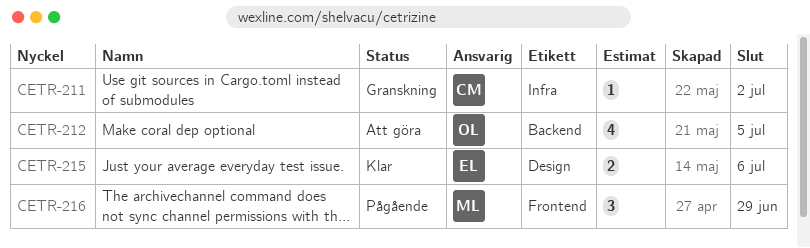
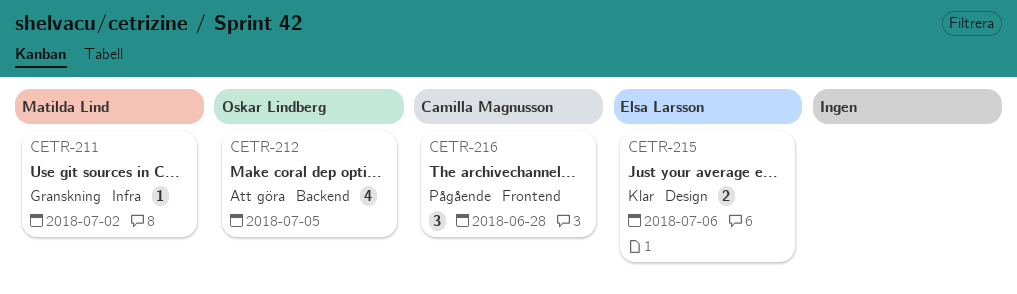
CETR-211, owner: Camilla Magnusson -> Matilda Lind
CETR-216, owner: Matilda Lind -> Camilla Magnusson
CETR-216, due: Jun 29 -> Jun 28

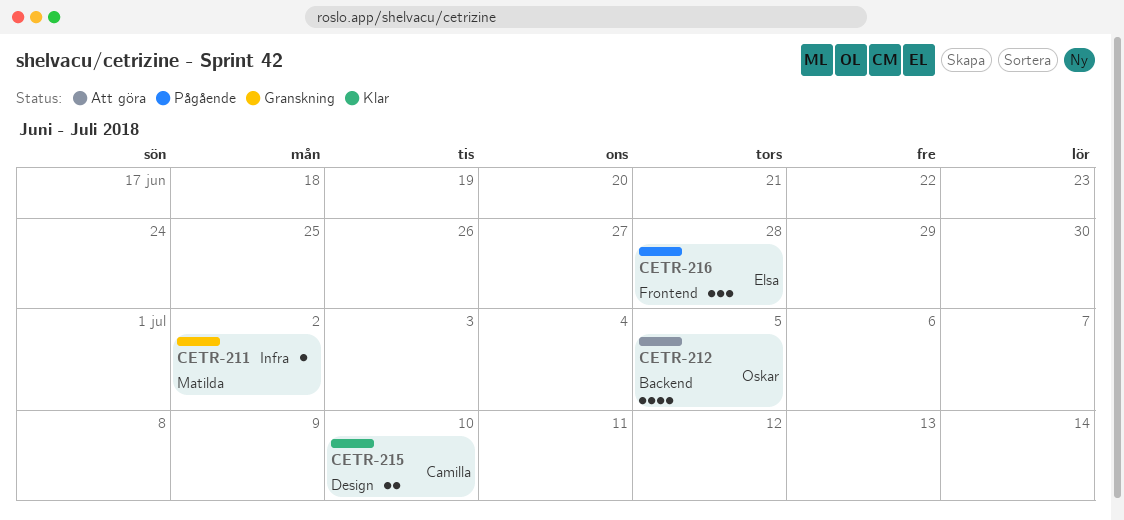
CETR-215, owner: Elsa Larsson -> Camilla Magnusson
CETR-215, due: Jul 6 -> Jul 10
CETR-216, owner: Camilla Magnusson -> Elsa Larsson

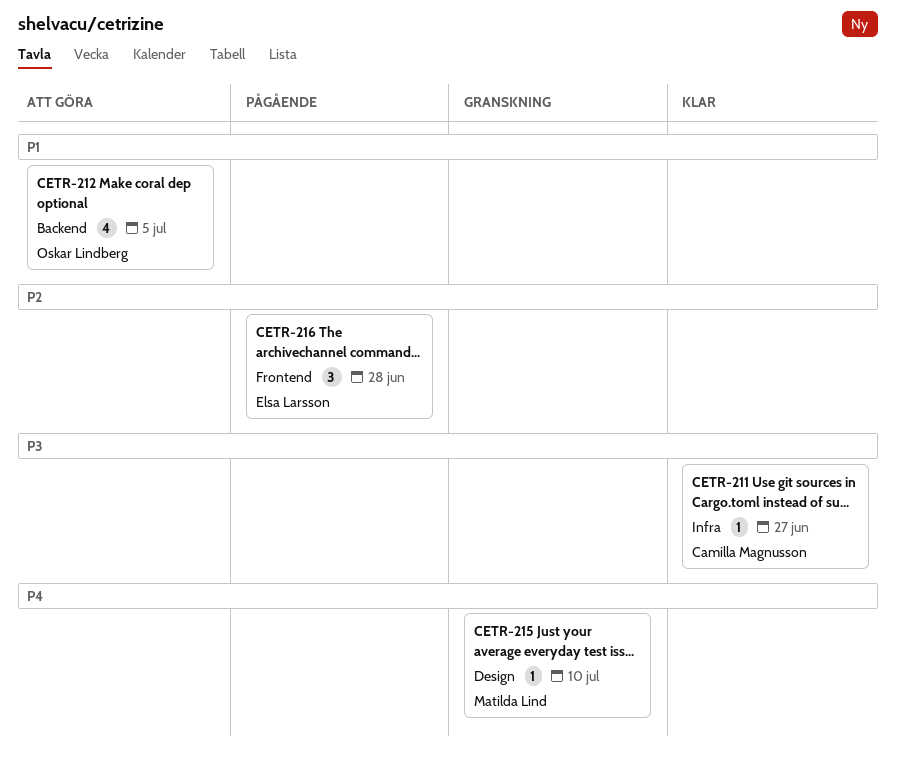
CETR-211, status: Granskning -> Klar
CETR-211, owner: Matilda Lind -> Camilla Magnusson
CETR-211, due: Jul 2 -> Jun 27
CETR-215, status: Klar -> Granskning
CETR-215, owner: Camilla Magnusson -> Matilda Lind
CETR-215, estimate: 2 -> 1

